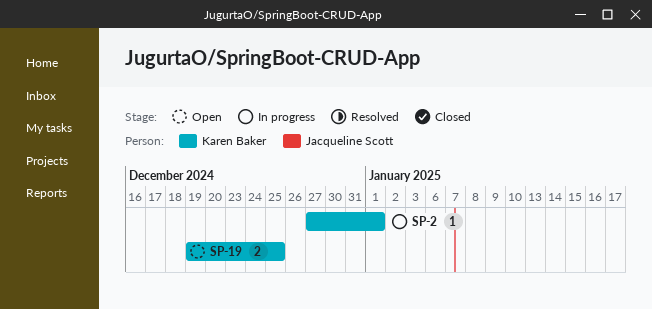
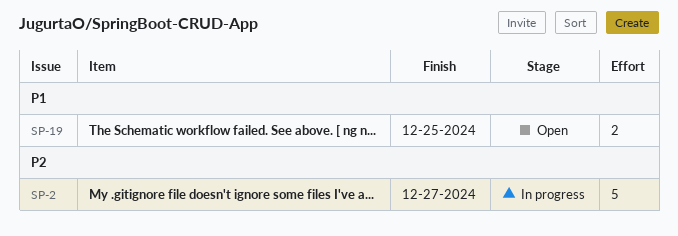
SP-2, estimate: 1 -> 5
SP-2, due: Jan 1 -> Dec 27

